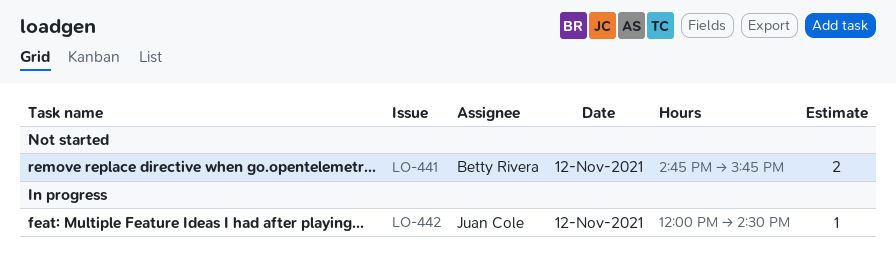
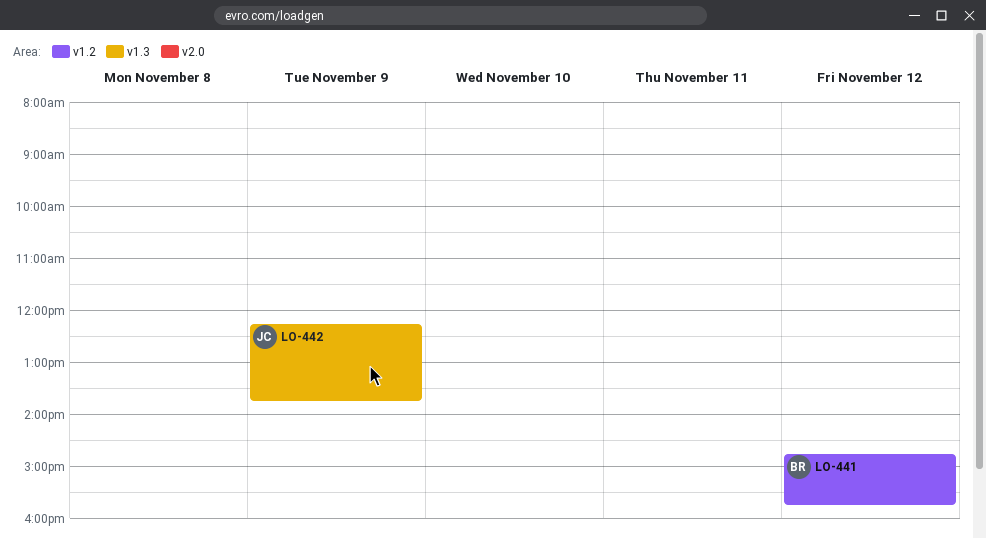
LO-442, day: Nov 12 -> Nov 9
LO-442, begins: 12:00 -> 12:15
LO-442, ends: 14:30 -> 13:45

